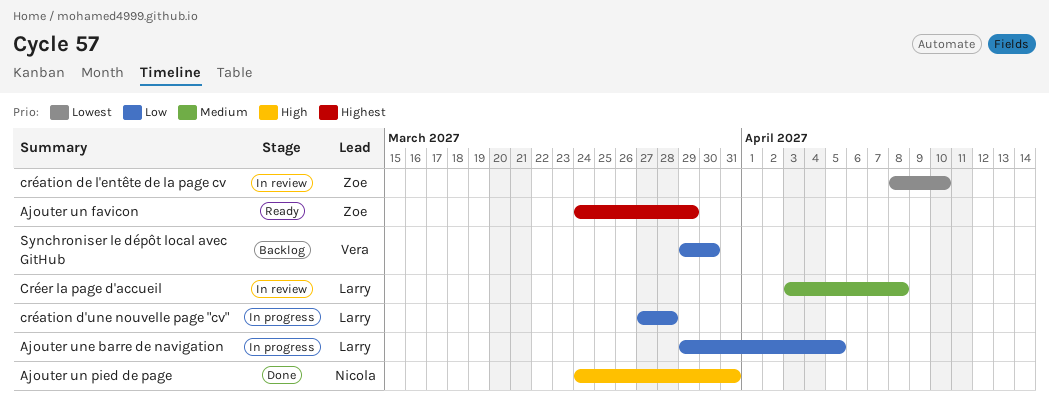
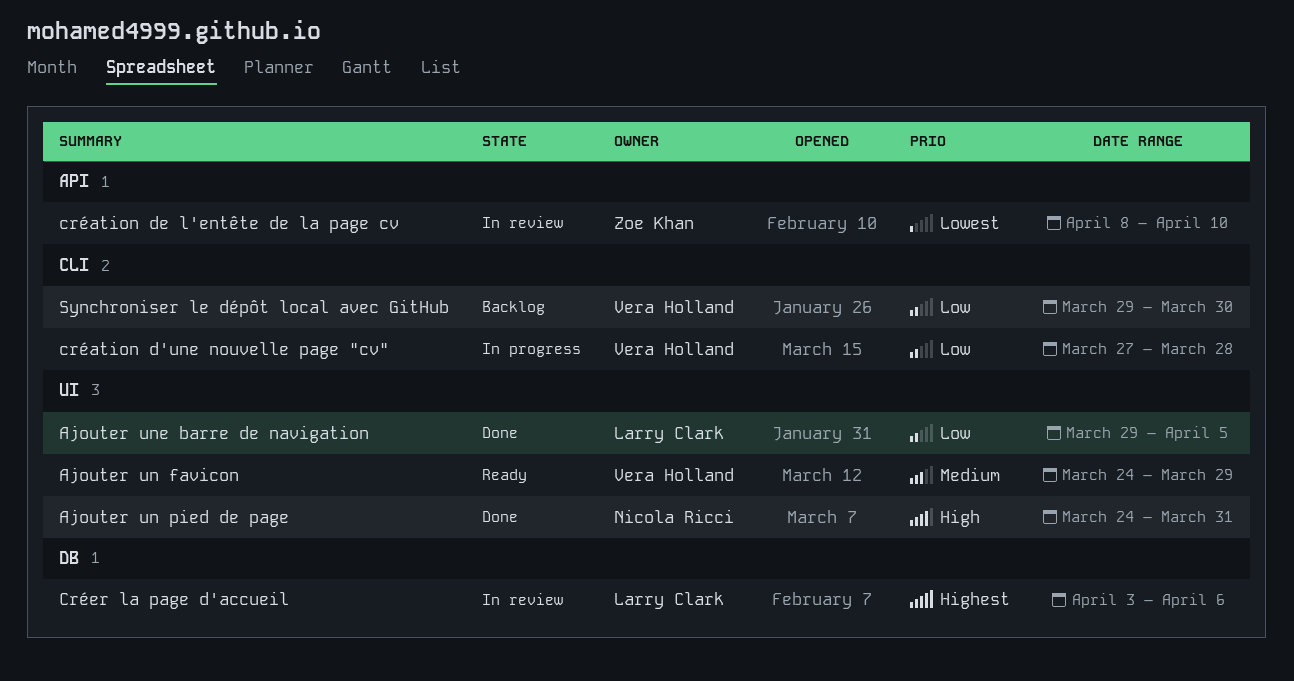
Ajouter un favicon, owner: Zoe Khan -> Vera Holland
Ajouter un favicon, priority: Highest -> Medium
Ajouter une barre de navigation, status: In progress -> Done
création d'une nouvelle page "cv", owner: Larry Clark -> Vera Holland
Créer la page d'accueil, priority: Medium -> Highest
Créer la page d'accueil, due: Apr 8 -> Apr 6

